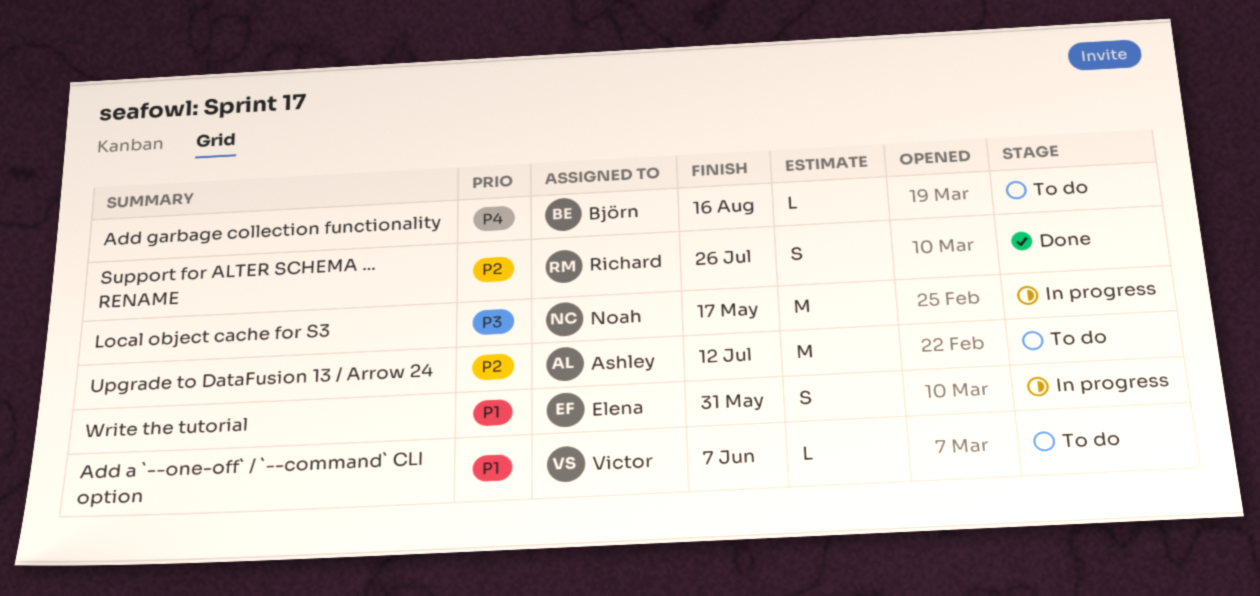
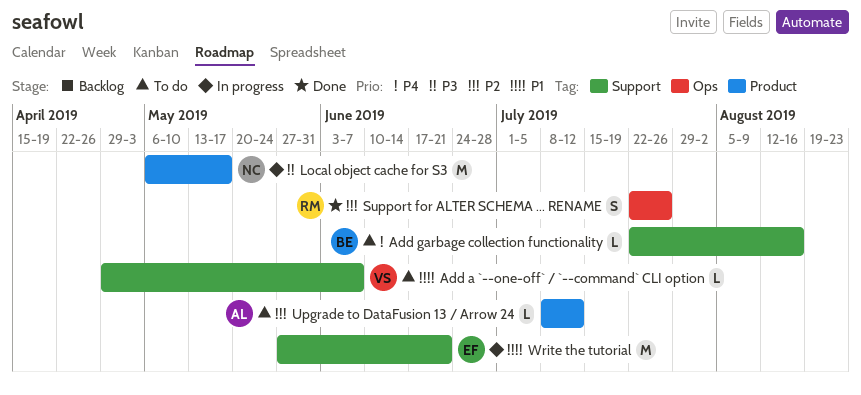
Upgrade to DataFusion 13 / Arrow 24, estimate: M -> L
Write the tutorial, estimate: S -> M
Write the tutorial, due: May 31 -> Jun 21

